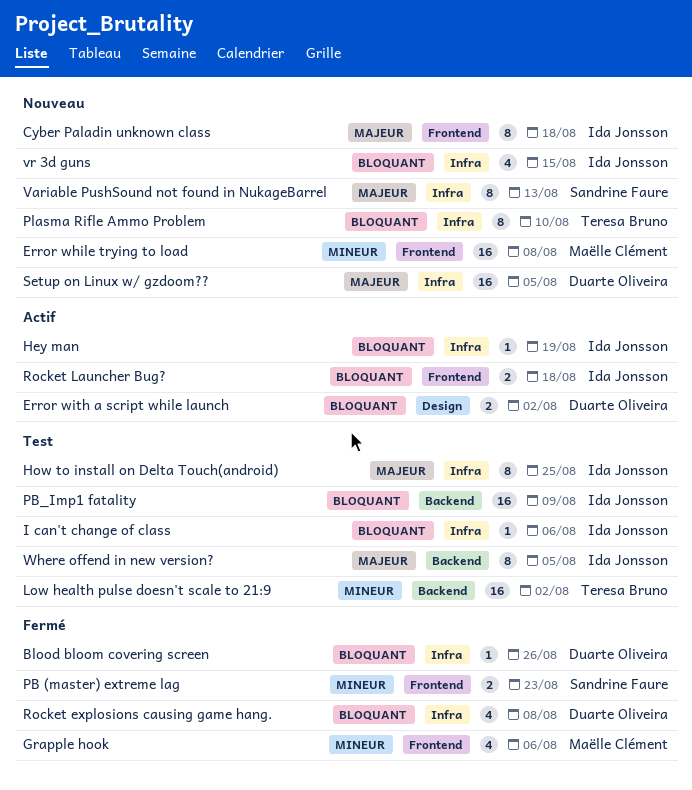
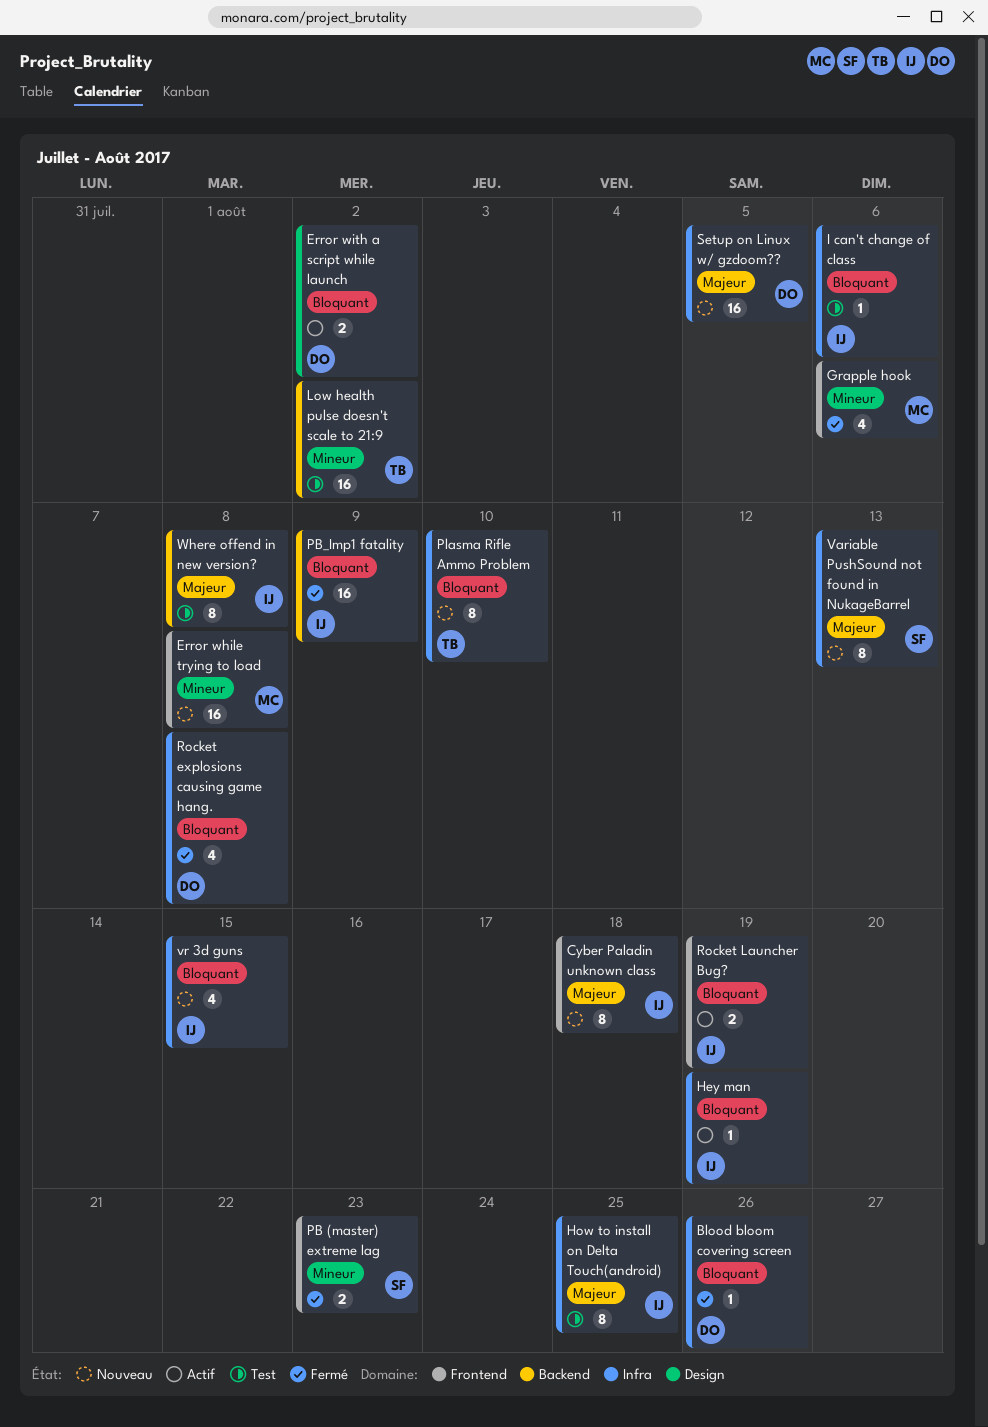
PB_Imp1 fatality, status: Test -> Fermé
Rocket Launcher Bug?, due: Aug 18 -> Aug 19
Where offend in new version?, due: Aug 5 -> Aug 8

